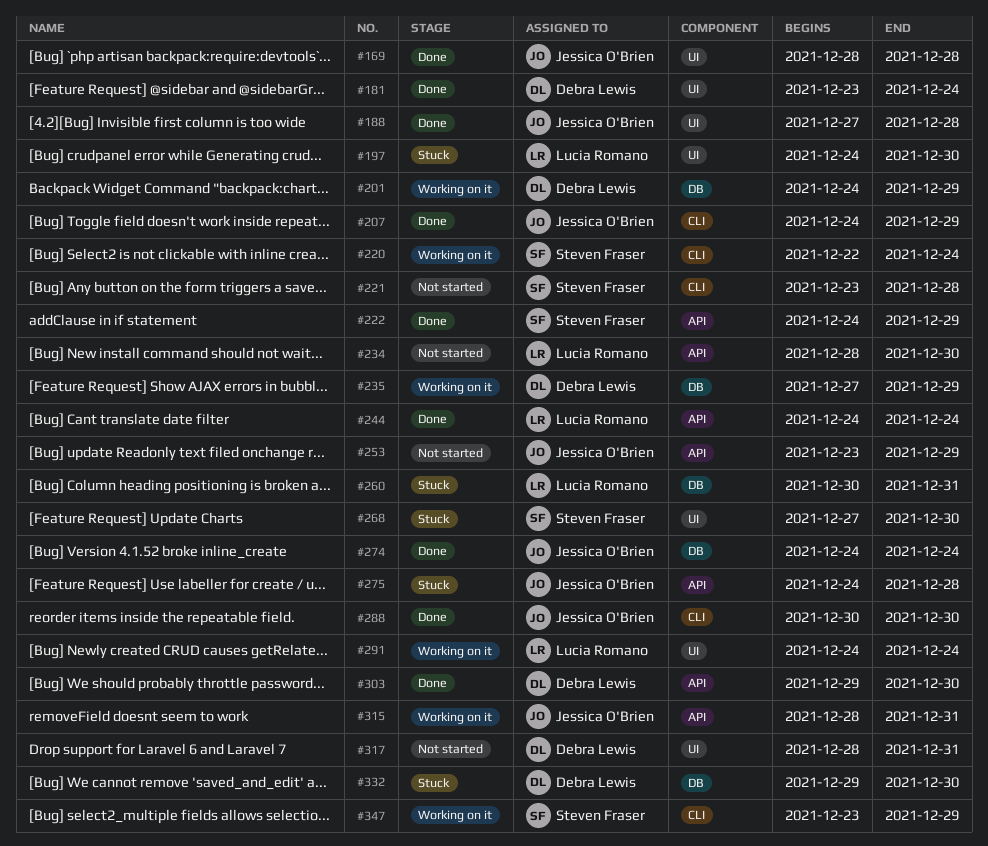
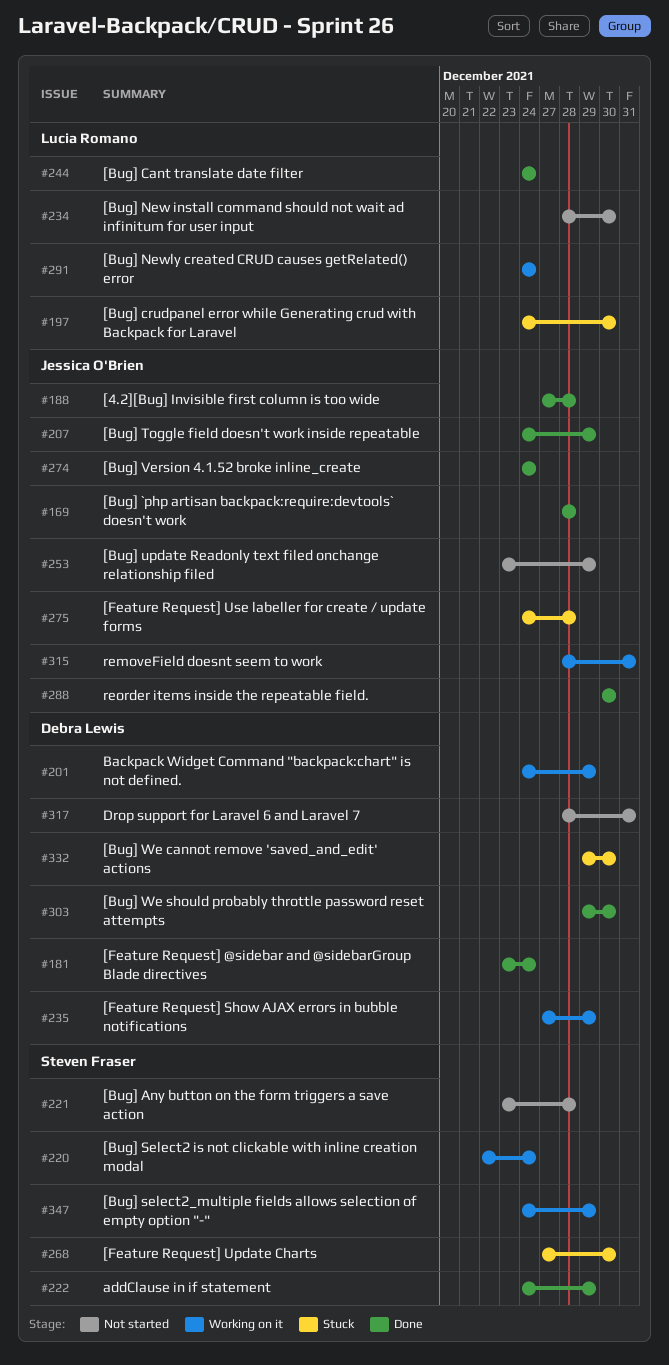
#260: present -> none
#347, start: Dec 23 -> Dec 24

